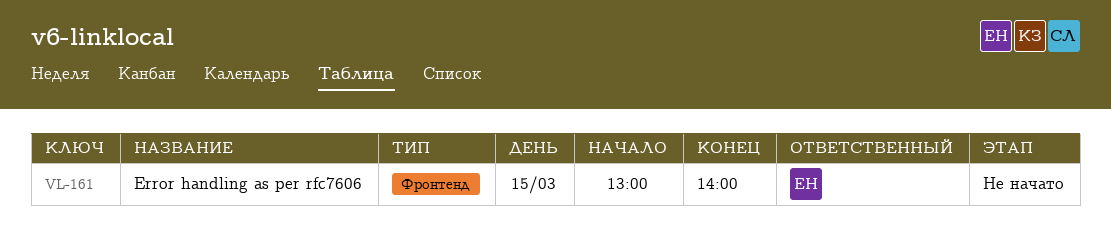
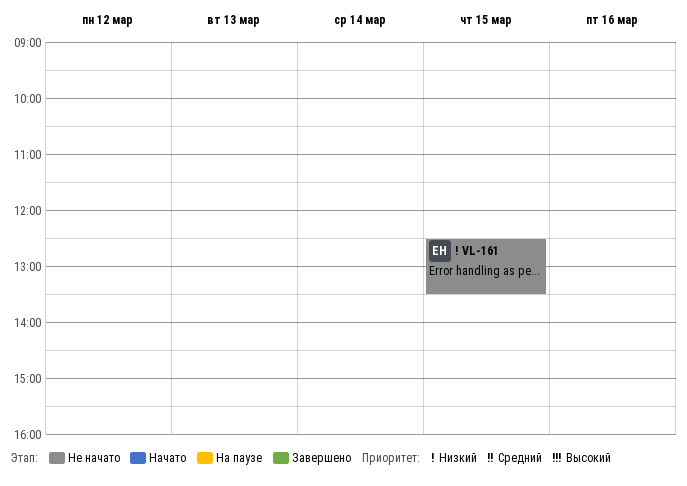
VL-161, begins: 13:00 -> 12:30
VL-161, ends: 14:00 -> 13:30

